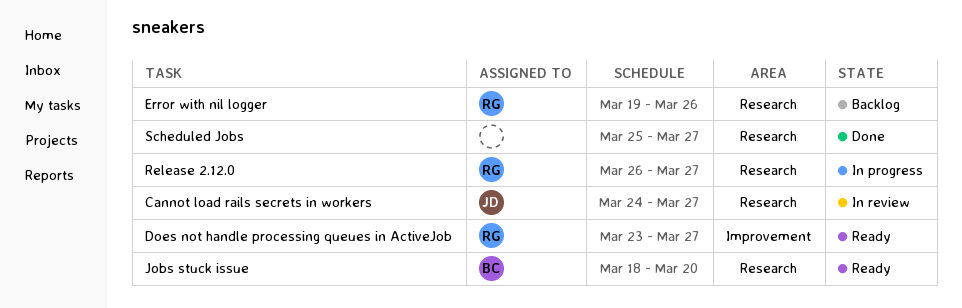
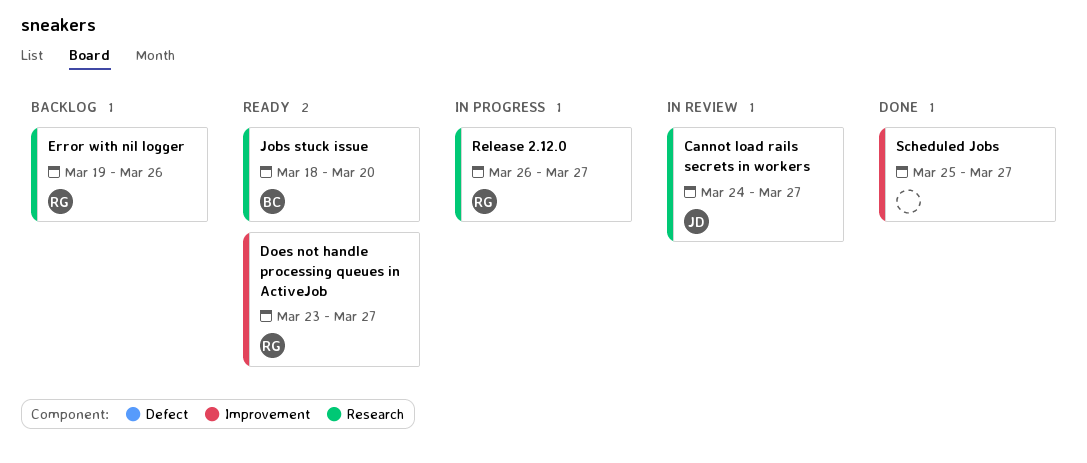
Scheduled Jobs, label: Research -> Improvement

